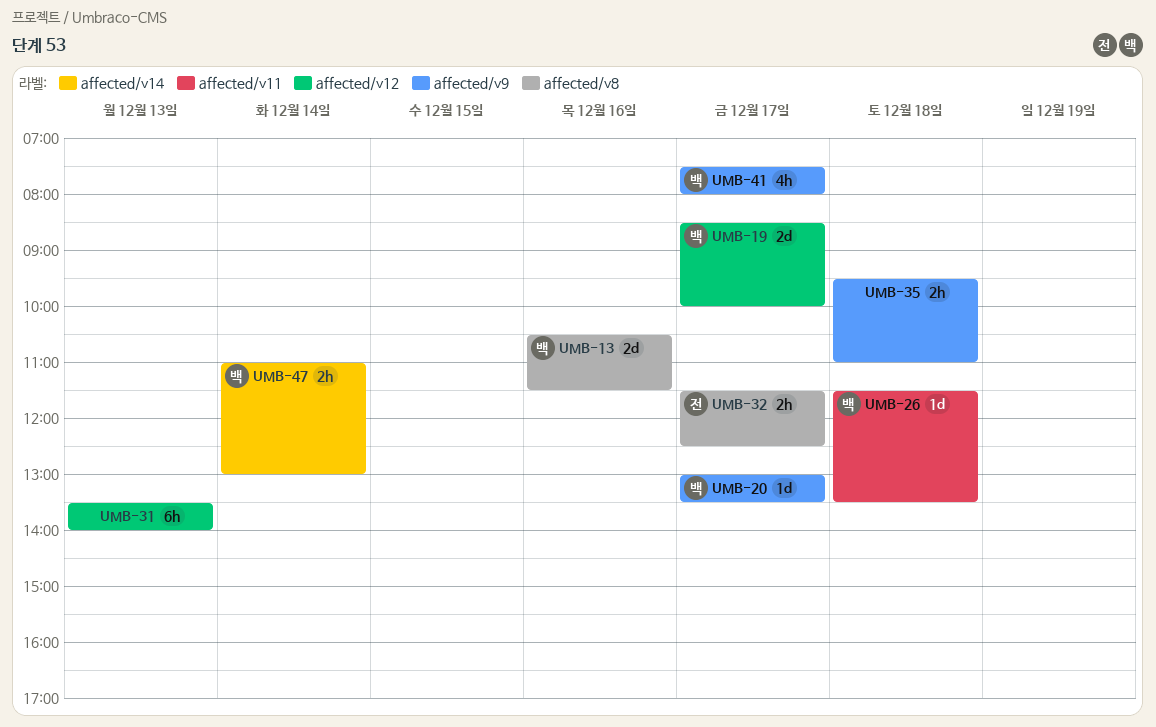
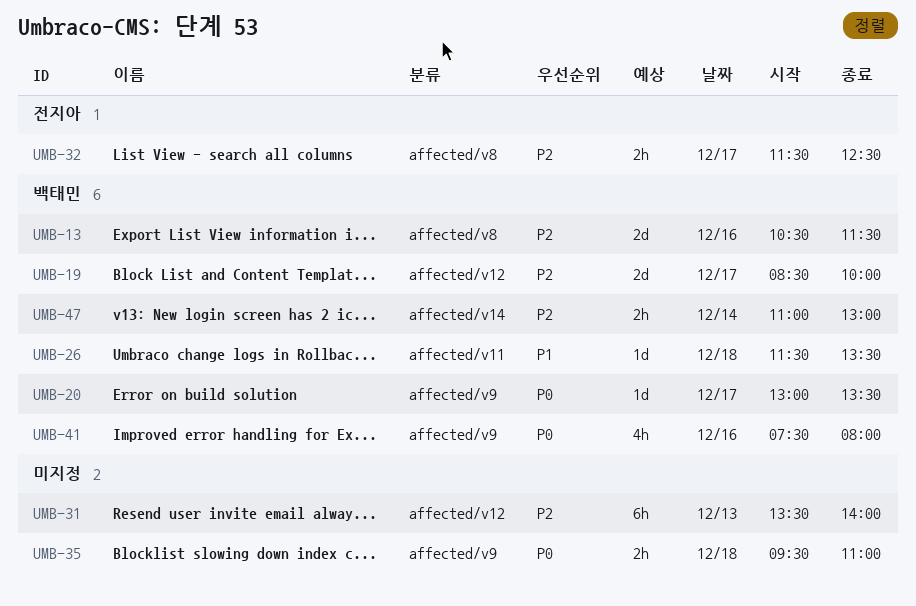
UMB-41, day: Dec 17 -> Dec 16

